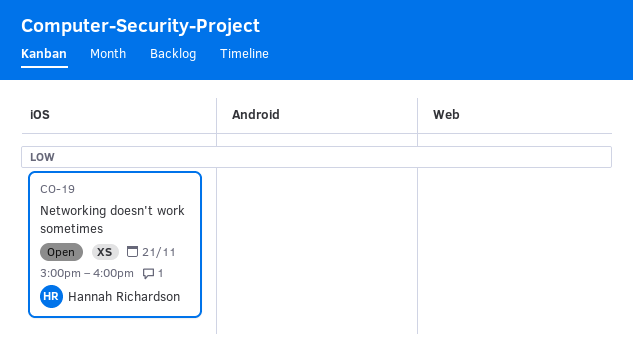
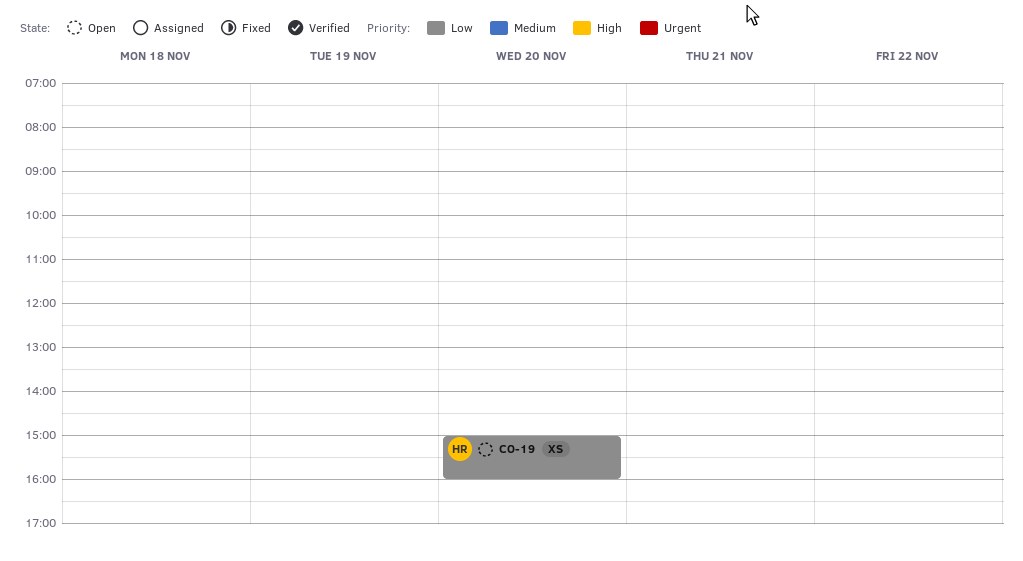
CO-19, day: Nov 21 -> Nov 20

